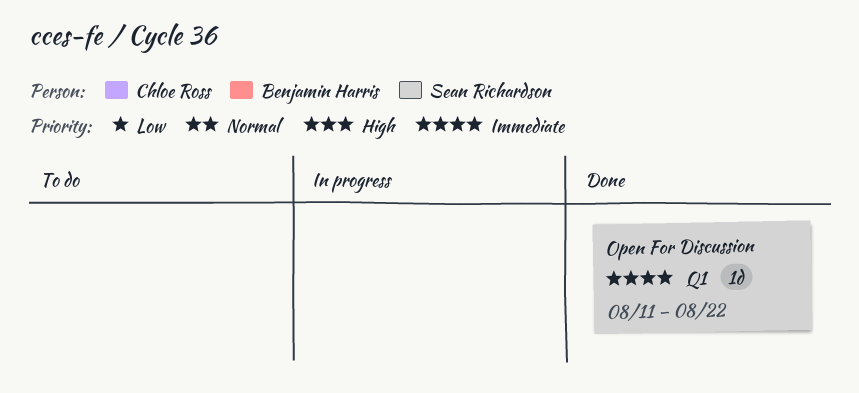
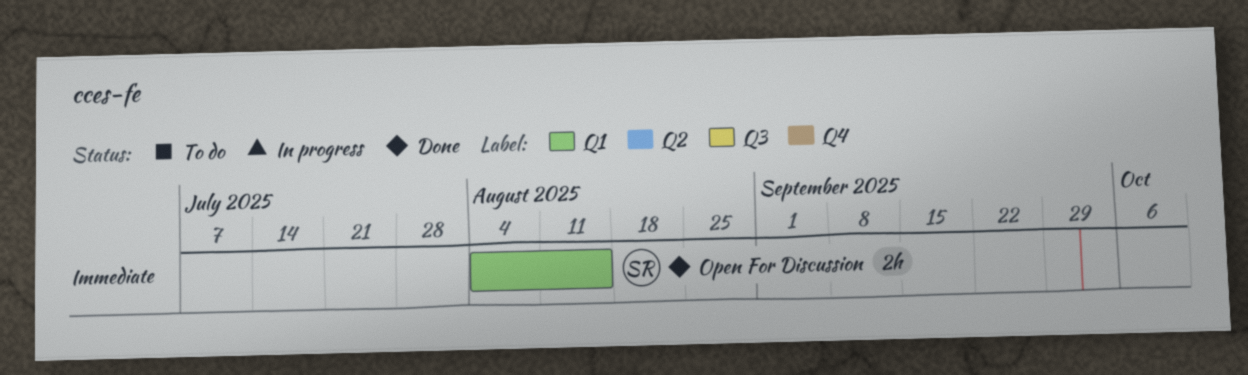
Open For Discussion, estimate: 1d -> 2h
Open For Discussion, start: Aug 11 -> Aug 4
Open For Discussion, due: Aug 22 -> Aug 15

